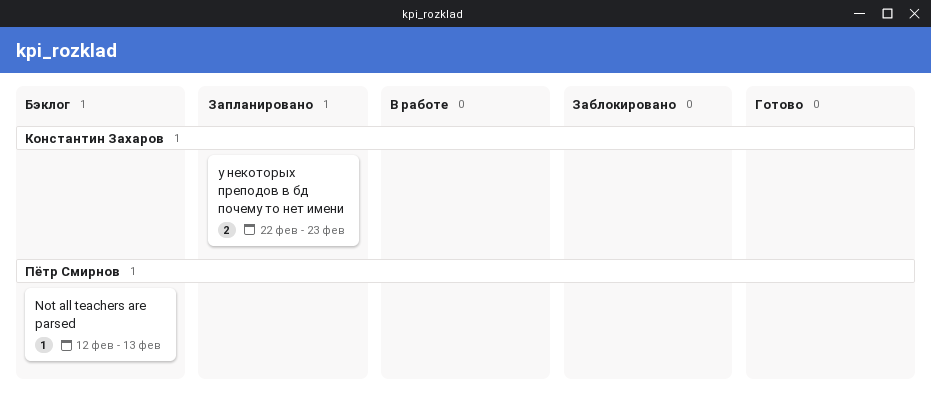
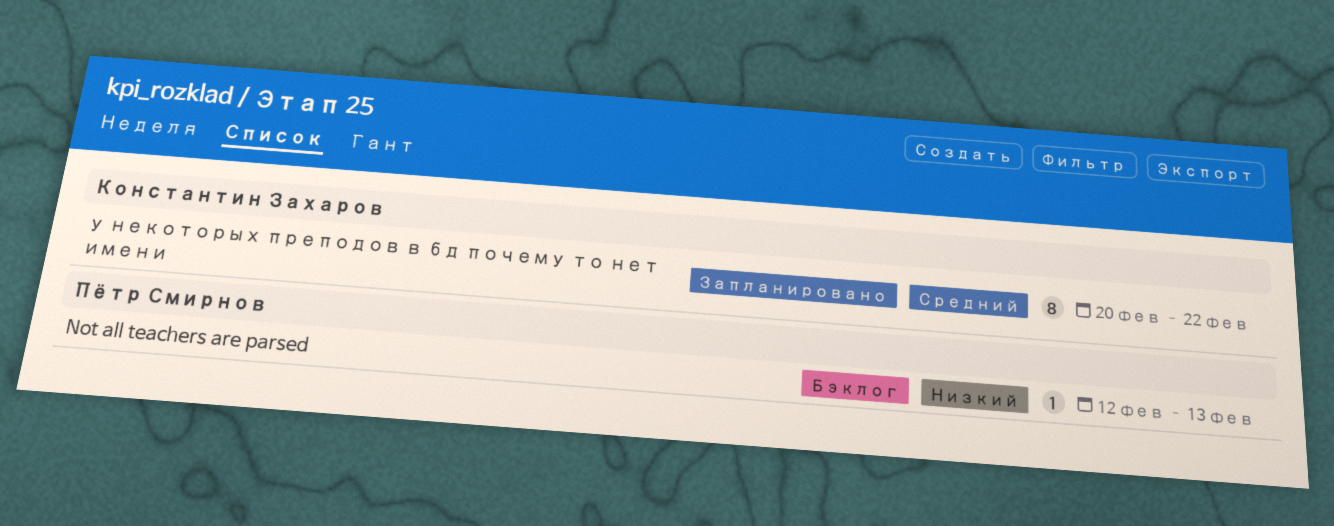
у некоторых преподов в бд почему то нет имени, estimate: 2 -> 8
у некоторых преподов в бд почему то нет имени, start: Feb 22 -> Feb 20
у некоторых преподов в бд почему то нет имени, due: Feb 23 -> Feb 22

